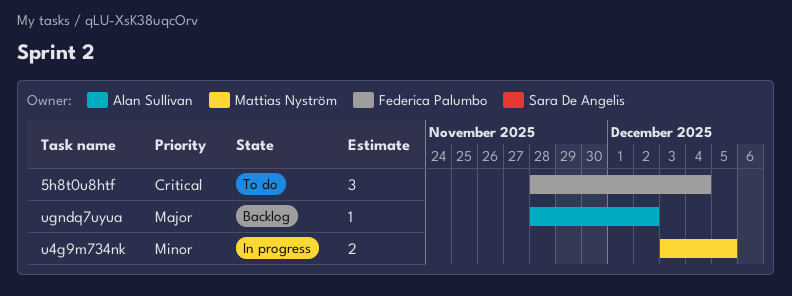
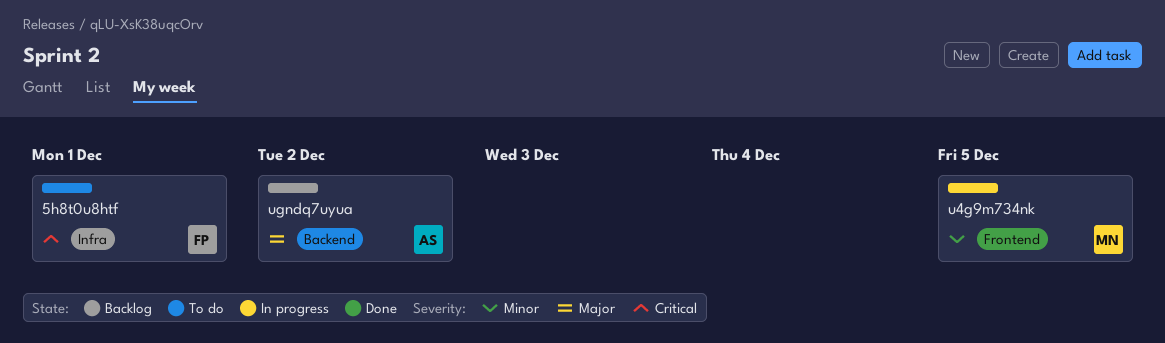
5h8t0u8htf, due: Dec 4 -> Dec 1

